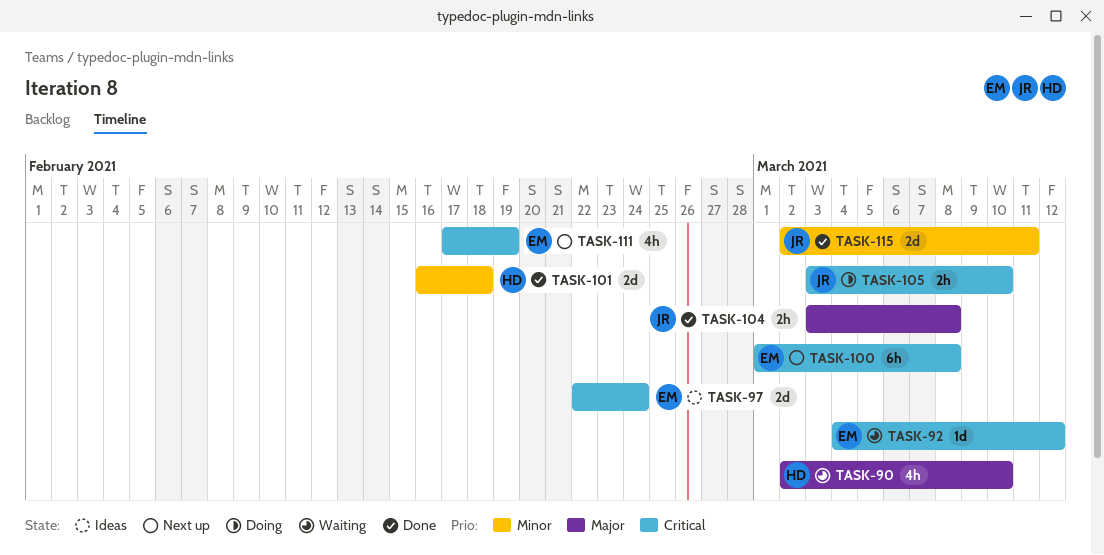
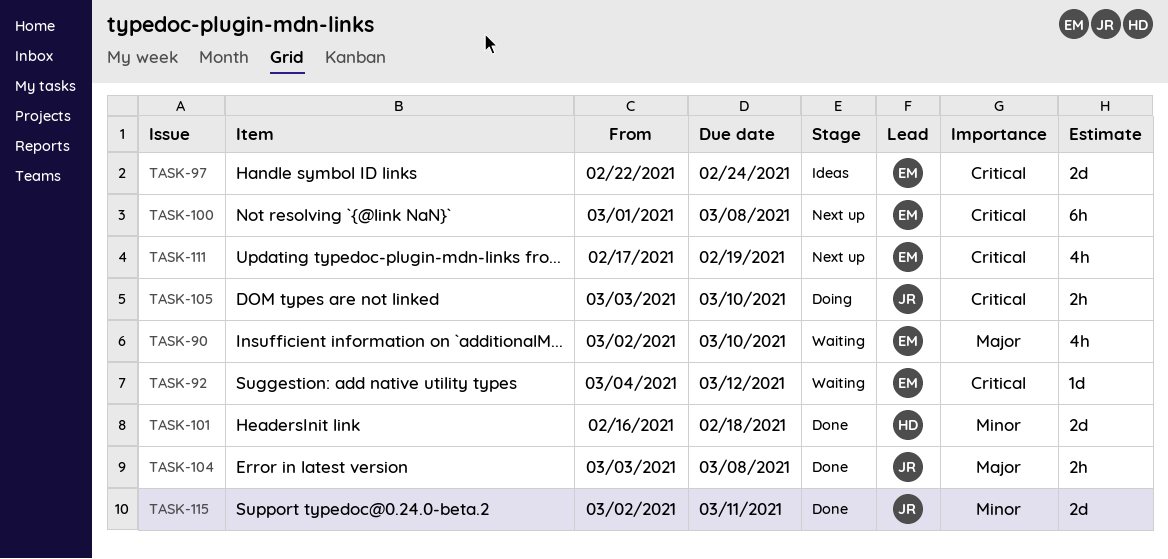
TASK-90, owner: HD -> EM

